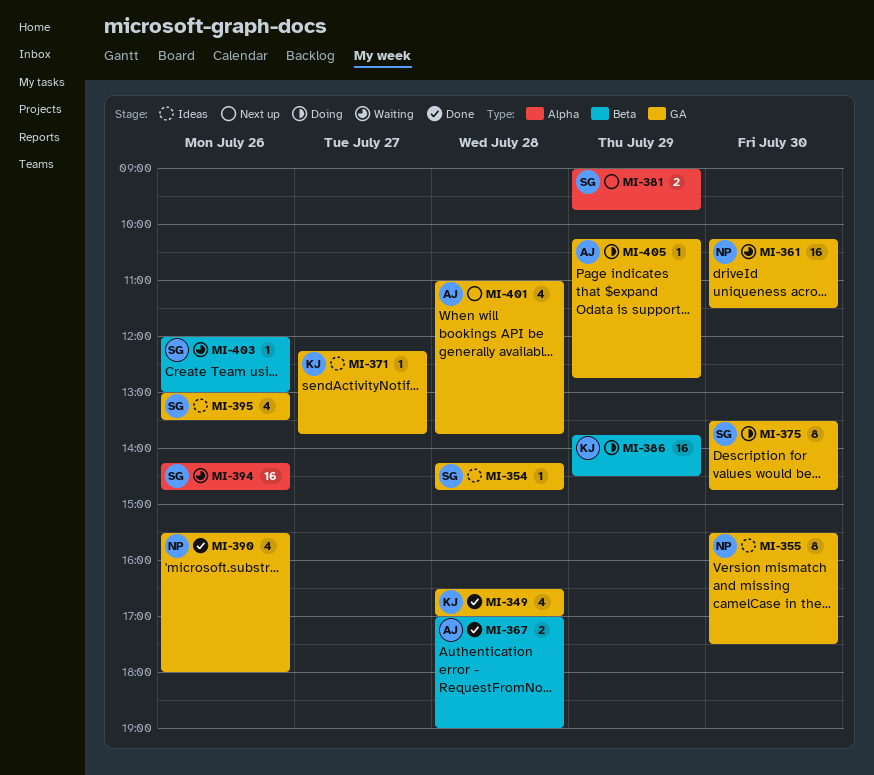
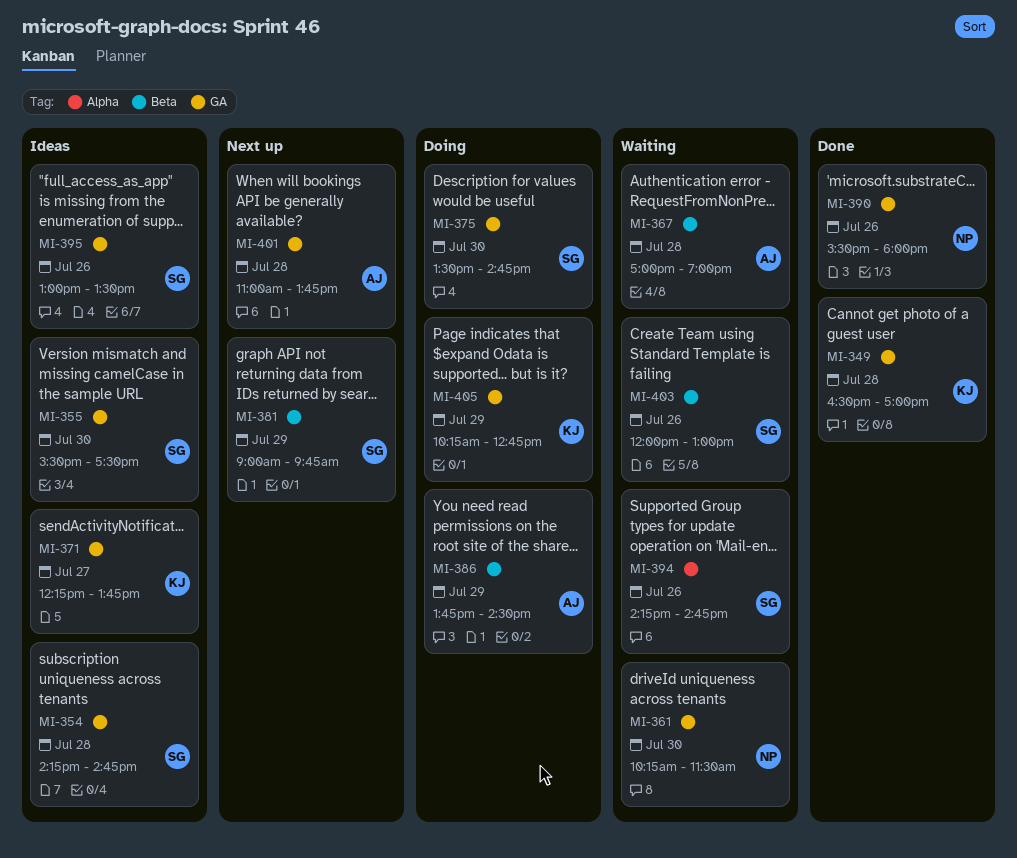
MI-355, owner: NP -> SG
MI-367, status: Done -> Waiting
MI-381, label: Alpha -> Beta
MI-386, owner: KJ -> AJ
MI-405, owner: AJ -> KJ

